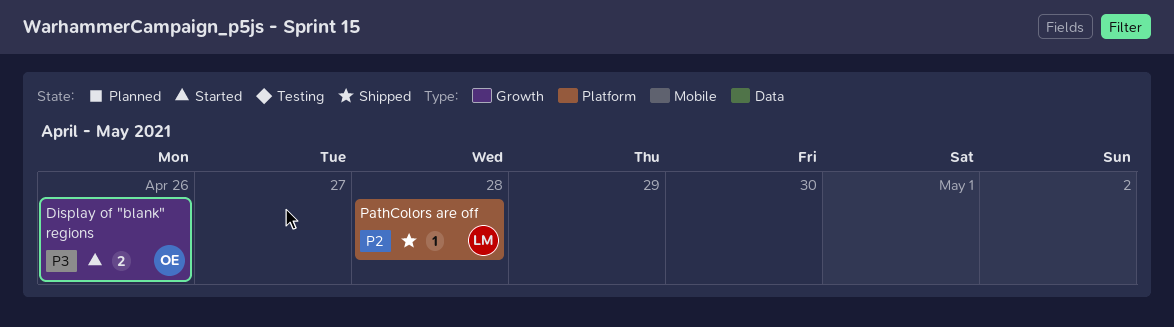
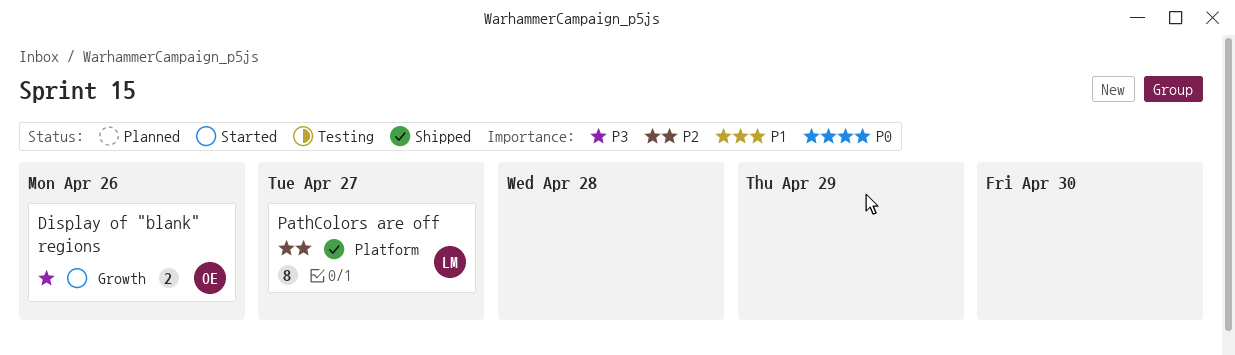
PathColors are off, estimate: 1 -> 8
PathColors are off, due: Apr 28 -> Apr 27

